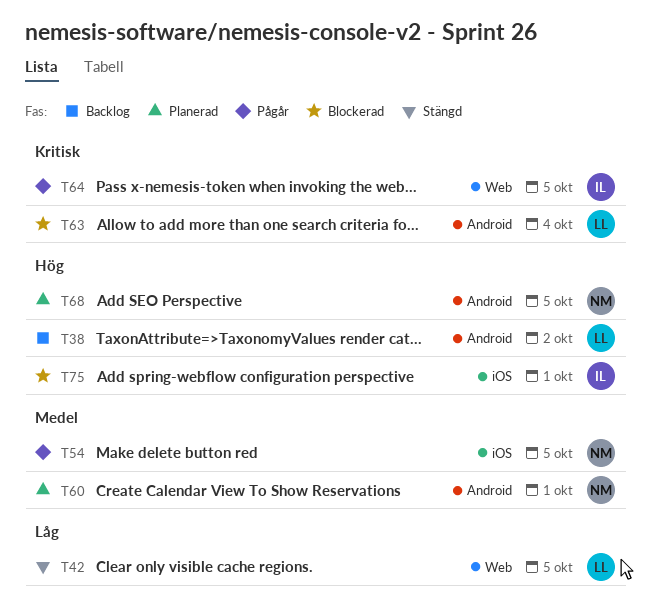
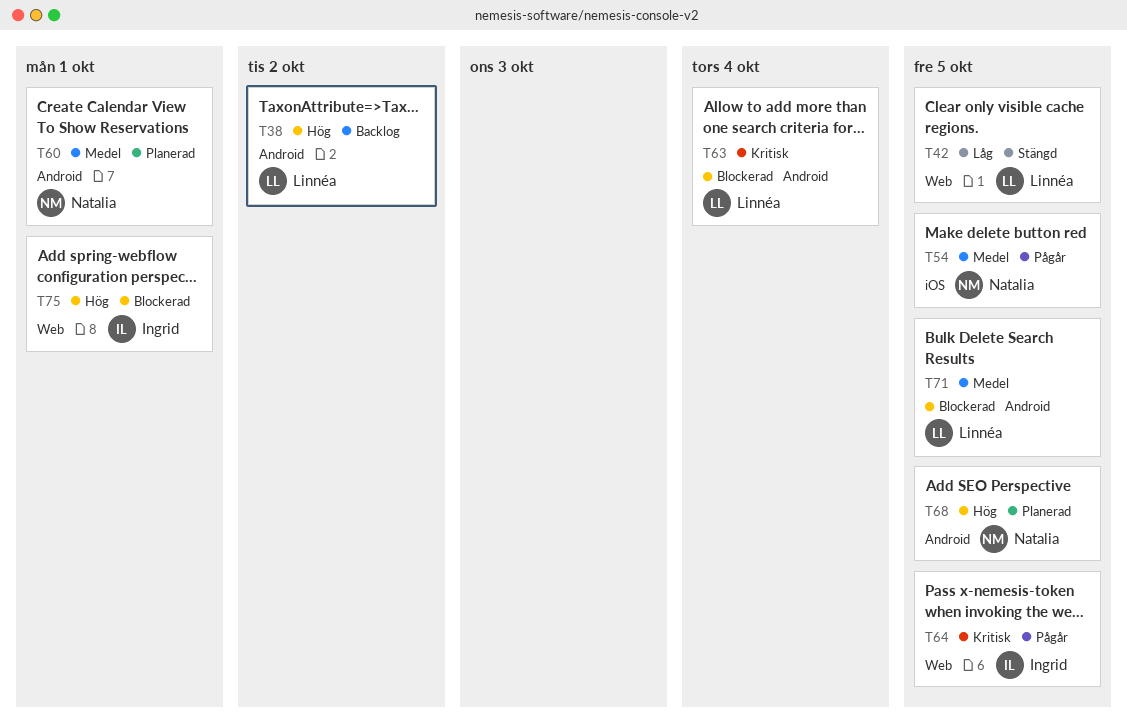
T71: none -> present
T75, label: iOS -> Web

